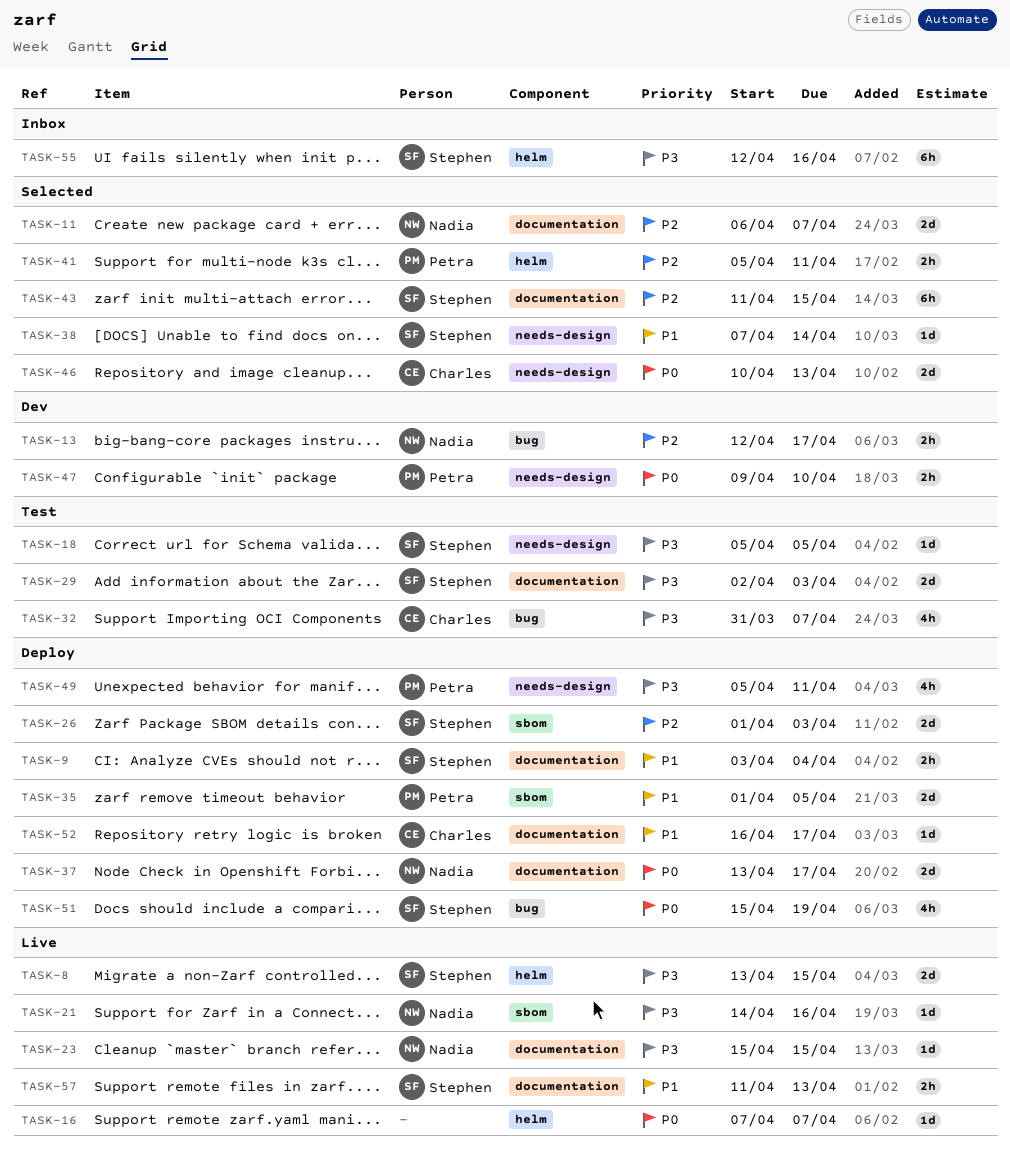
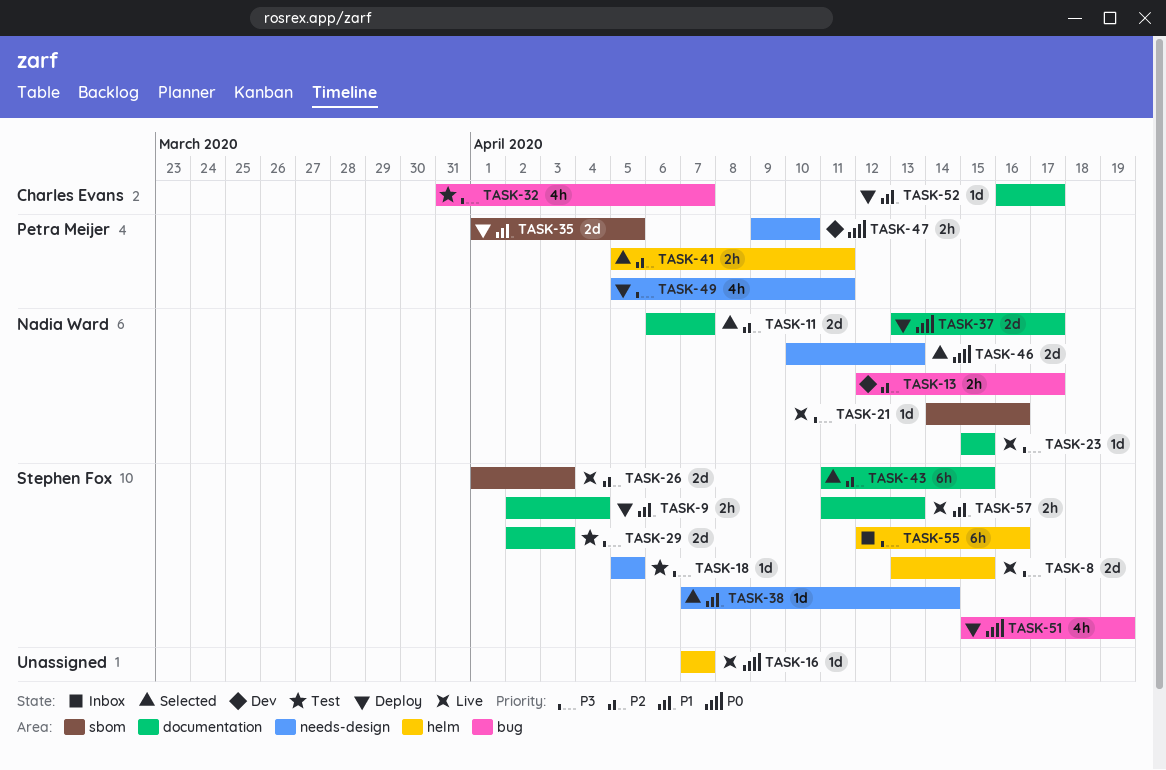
TASK-9, start: Apr 3 -> Apr 2
TASK-26, status: Deploy -> Live
TASK-46, owner: Charles Evans -> Nadia Ward

